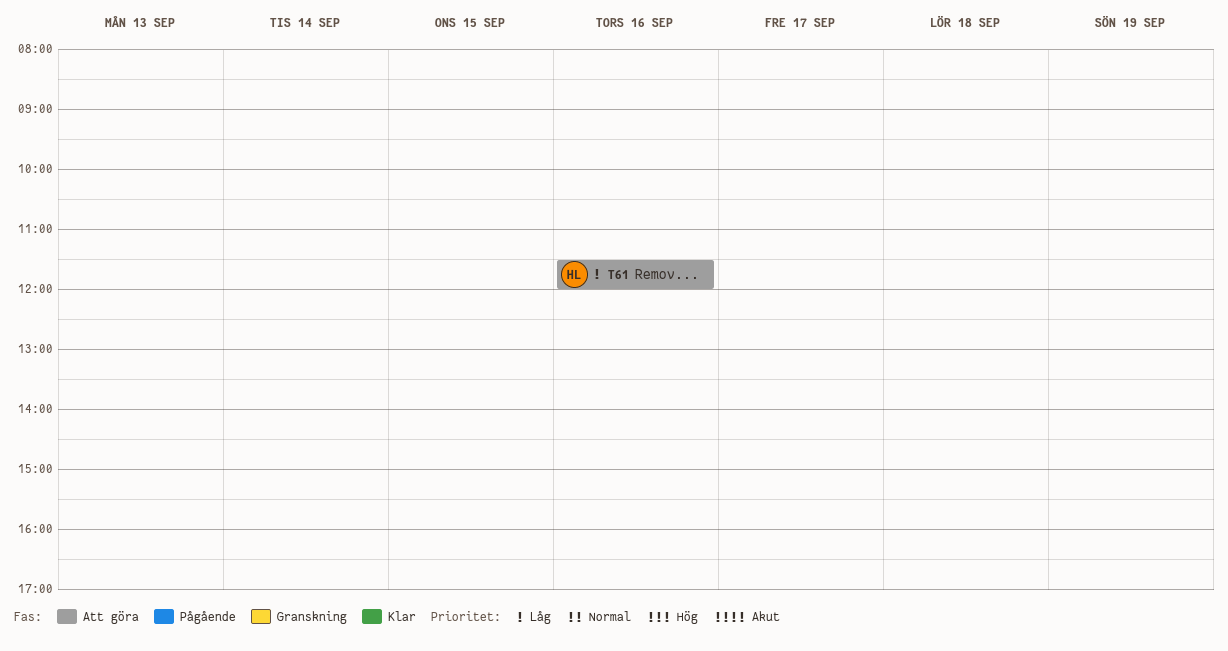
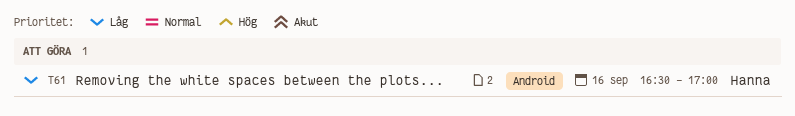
T61, begins: 11:30 -> 16:30
T61, ends: 12:00 -> 17:00

